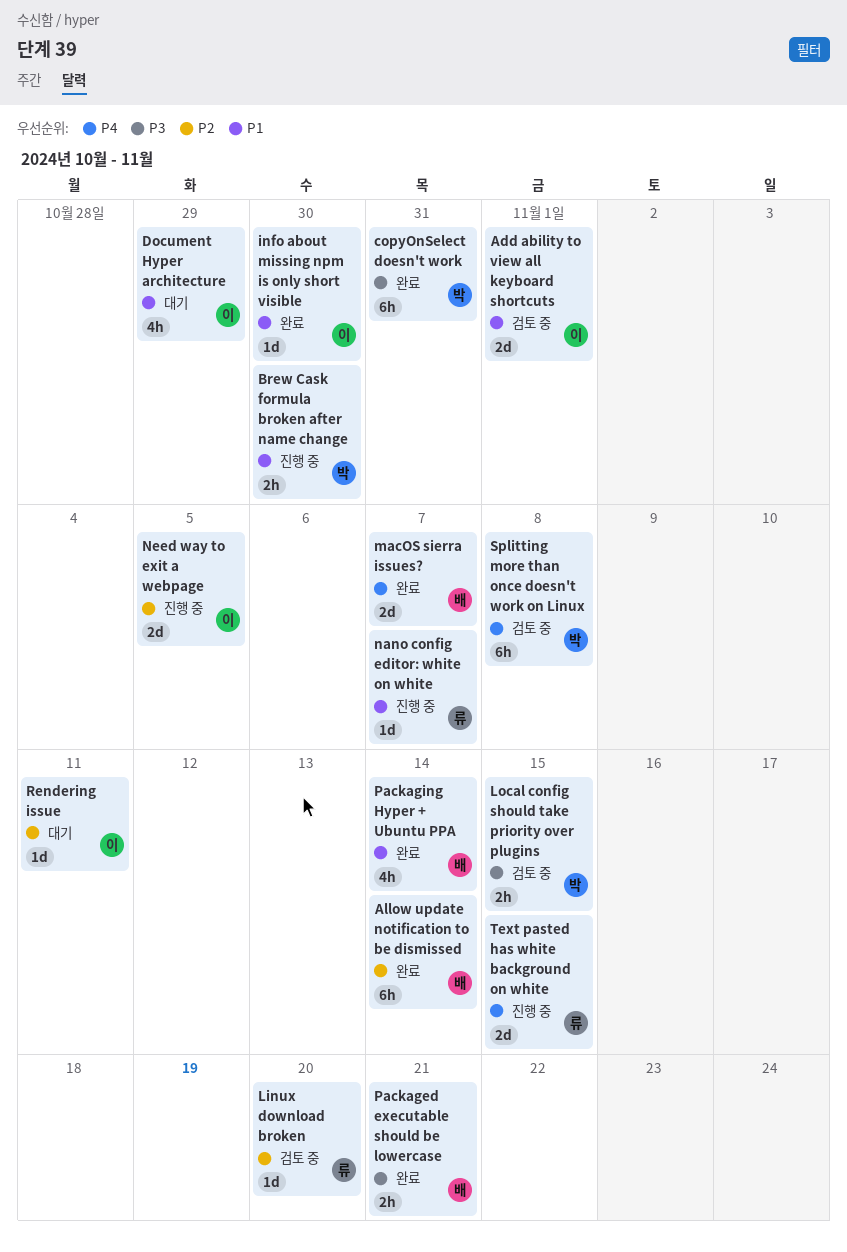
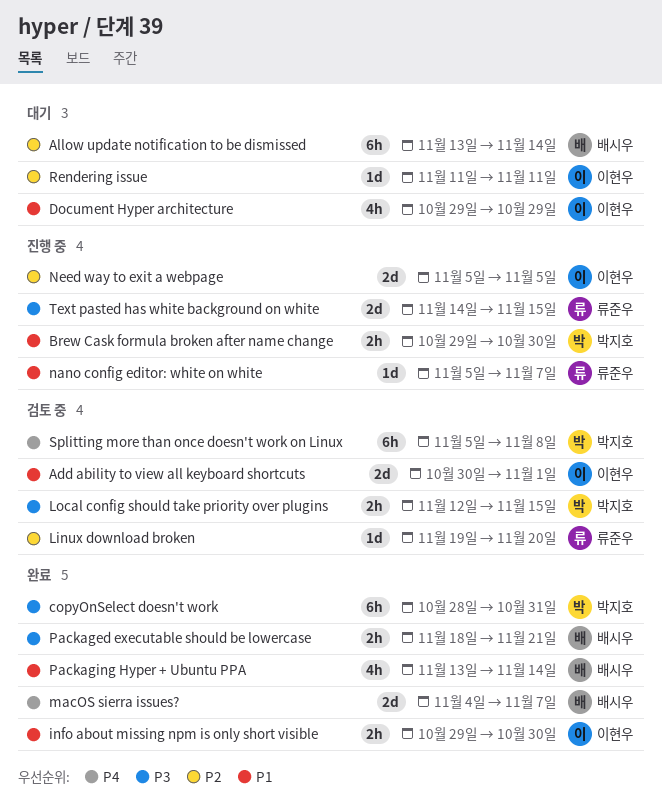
Allow update notification to be dismissed, status: 완료 -> 대기
info about missing npm is only short visible, estimate: 1d -> 2h
Text pasted has white background on white, priority: P4 -> P3

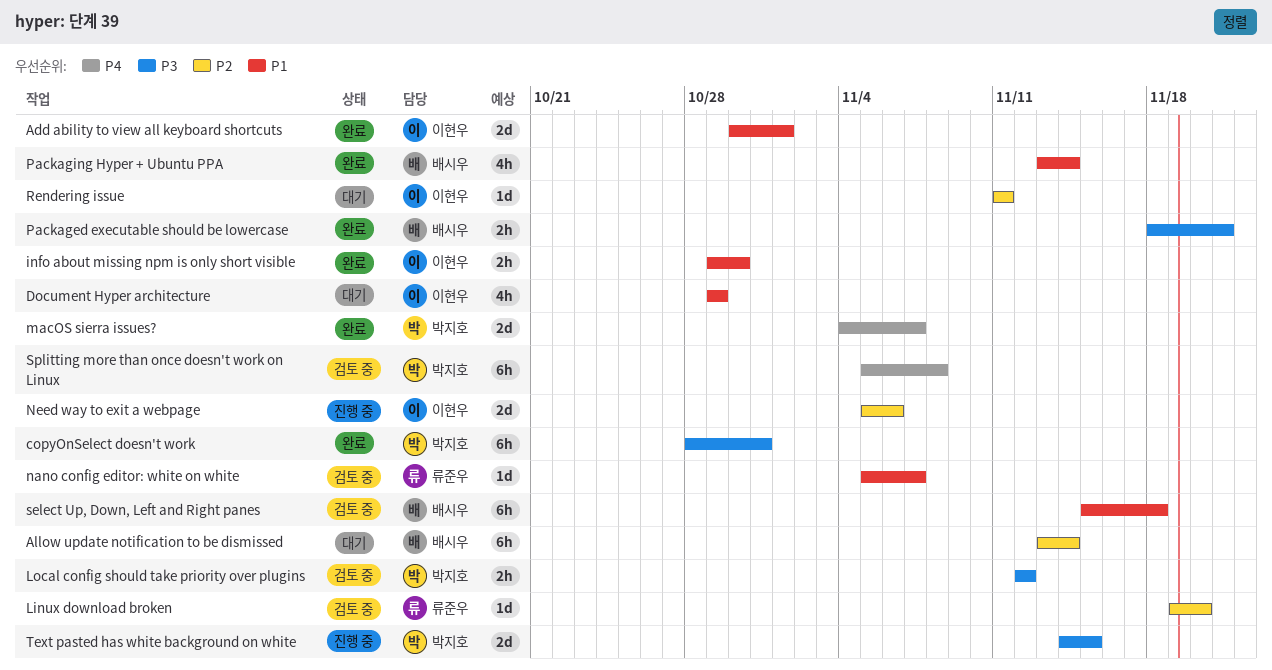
Add ability to view all keyboard shortcuts, status: 검토 중 -> 완료
Brew Cask formula broken after name change: present -> none
Local config should take priority over plugins, due: Nov 15 -> Nov 12
macOS sierra issues?, owner: 배시우 -> 박지호
nano config editor: white on white, status: 진행 중 -> 검토 중
Need way to exit a webpage, due: Nov 5 -> Nov 6
select Up, Down, Left and Right panes: none -> present
Text pasted has white background on white, owner: 류준우 -> 박지호

